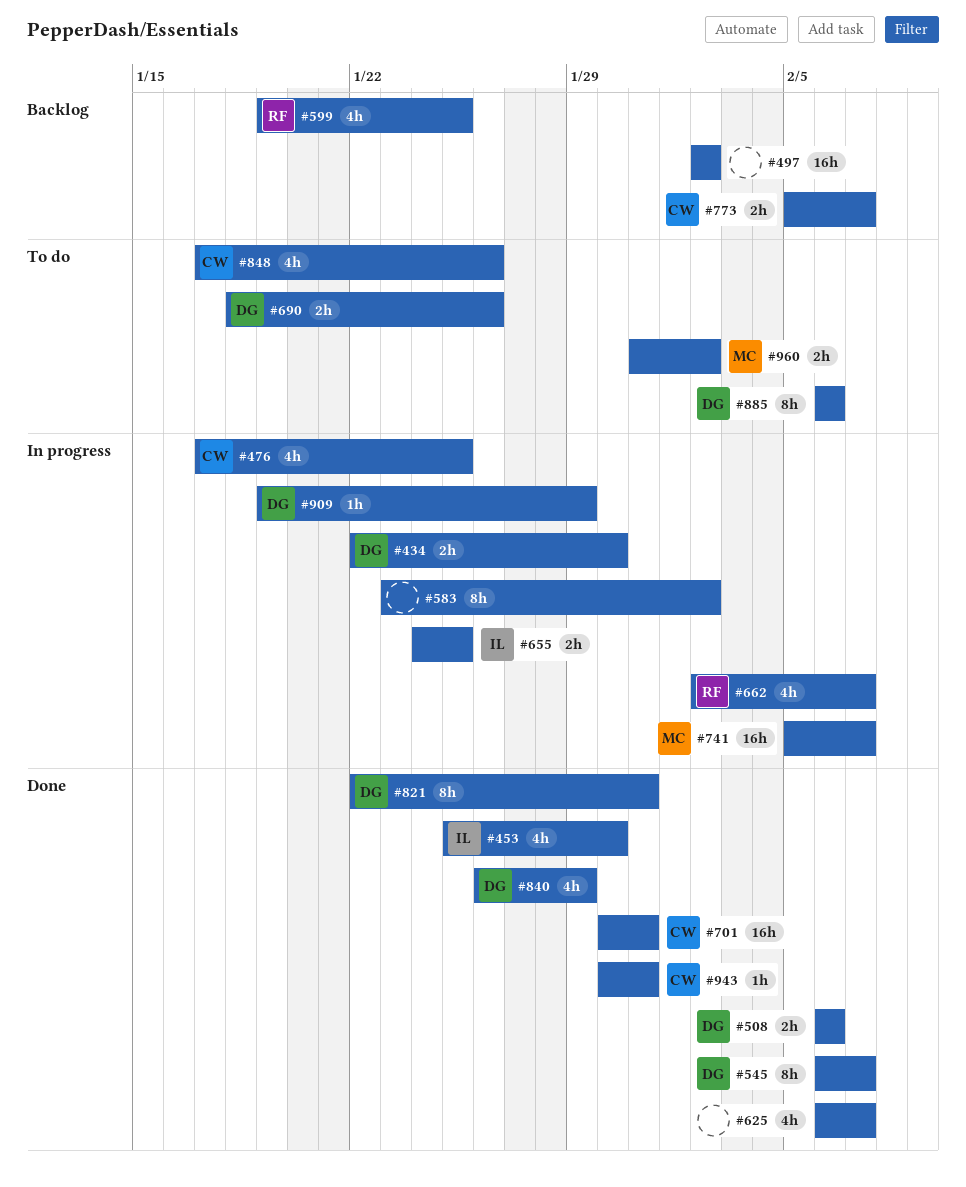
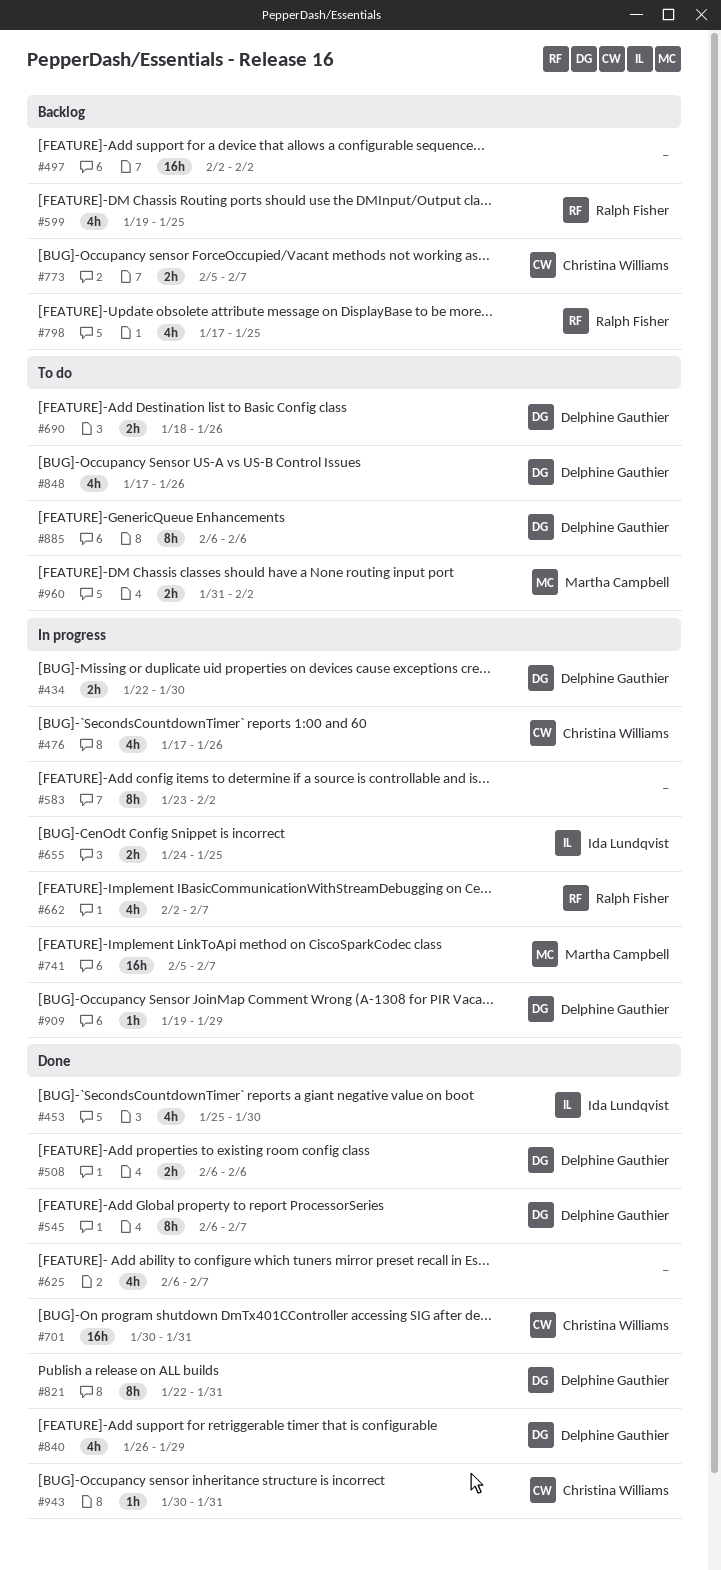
#476, due: Jan 25 -> Jan 26
#798: none -> present
#848, owner: Christina Williams -> Delphine Gauthier

